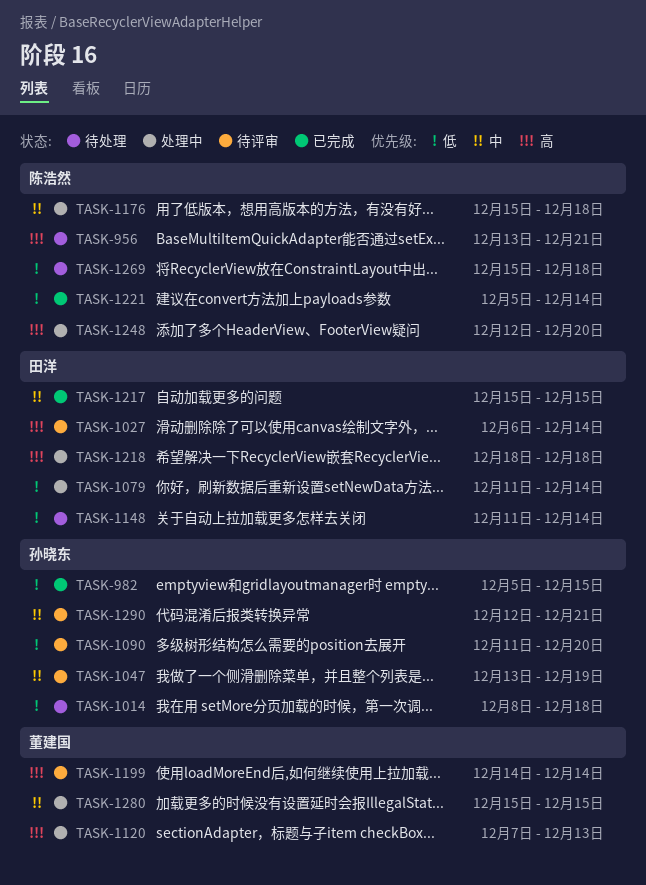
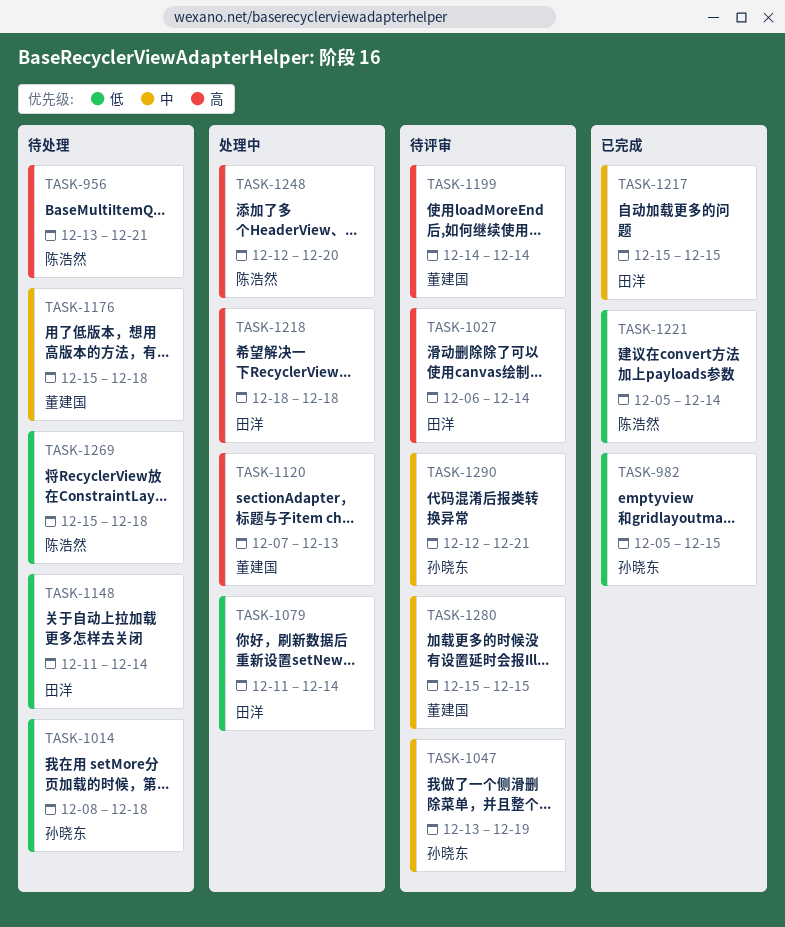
TASK-1090: present -> none
TASK-1176, status: 处理中 -> 待处理
TASK-1176, owner: 陈浩然 -> 董建国
TASK-1280, status: 处理中 -> 待评审

